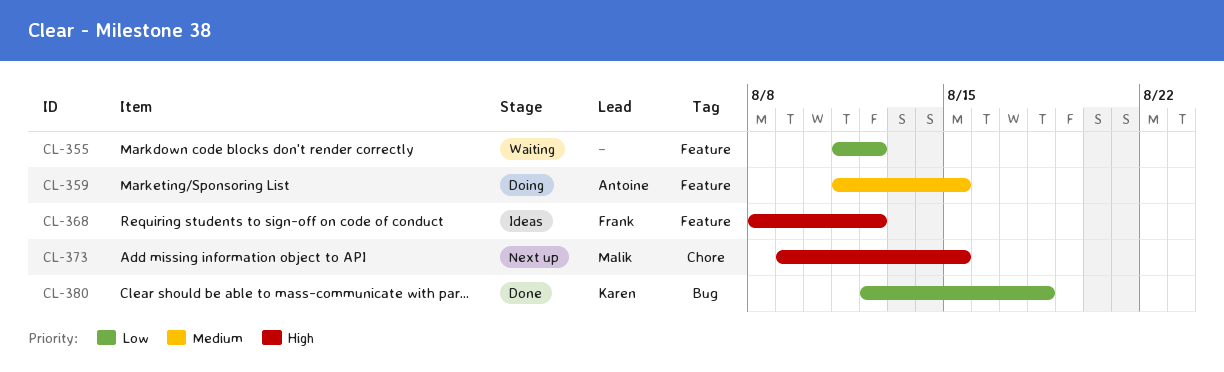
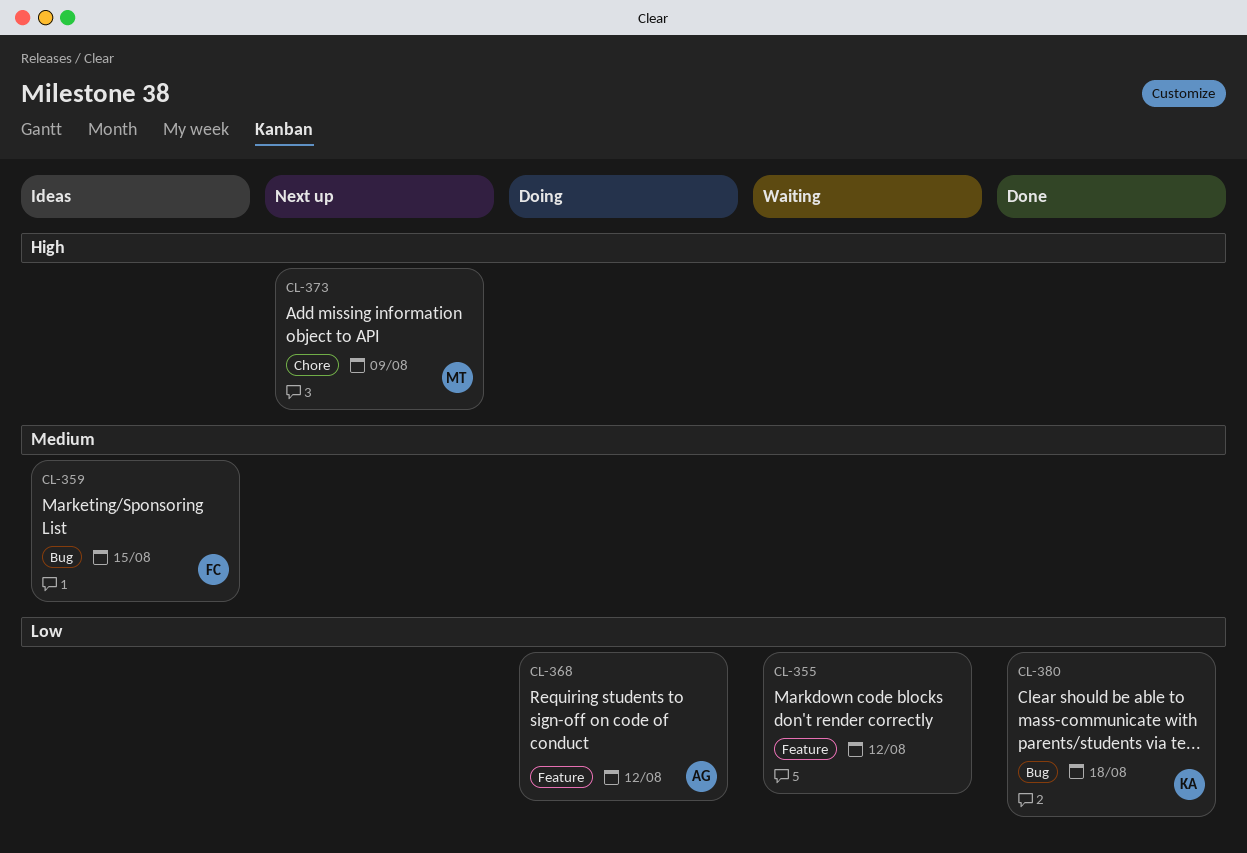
CL-359, status: Doing -> Ideas
CL-359, owner: Antoine -> Frank
CL-359, label: Feature -> Bug
CL-368, status: Ideas -> Doing
CL-368, owner: Frank -> Antoine
CL-368, priority: High -> Low
CL-373, due: Aug 15 -> Aug 9

